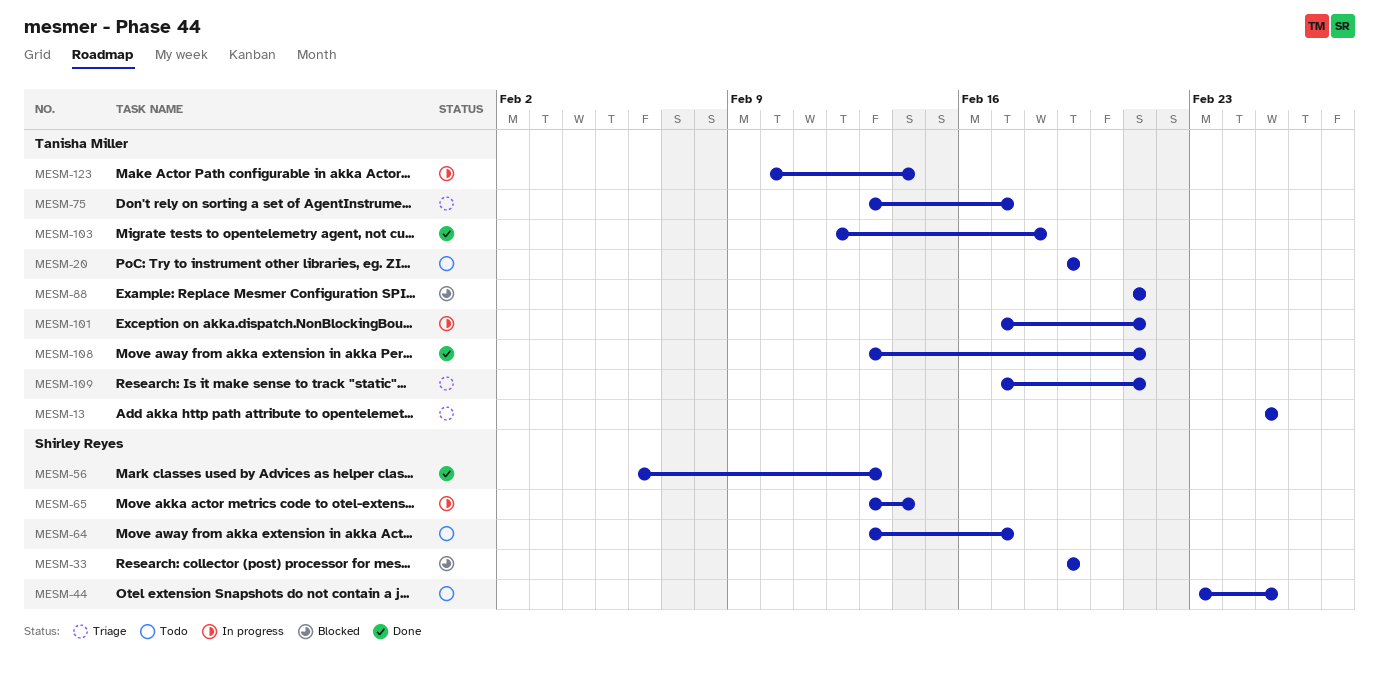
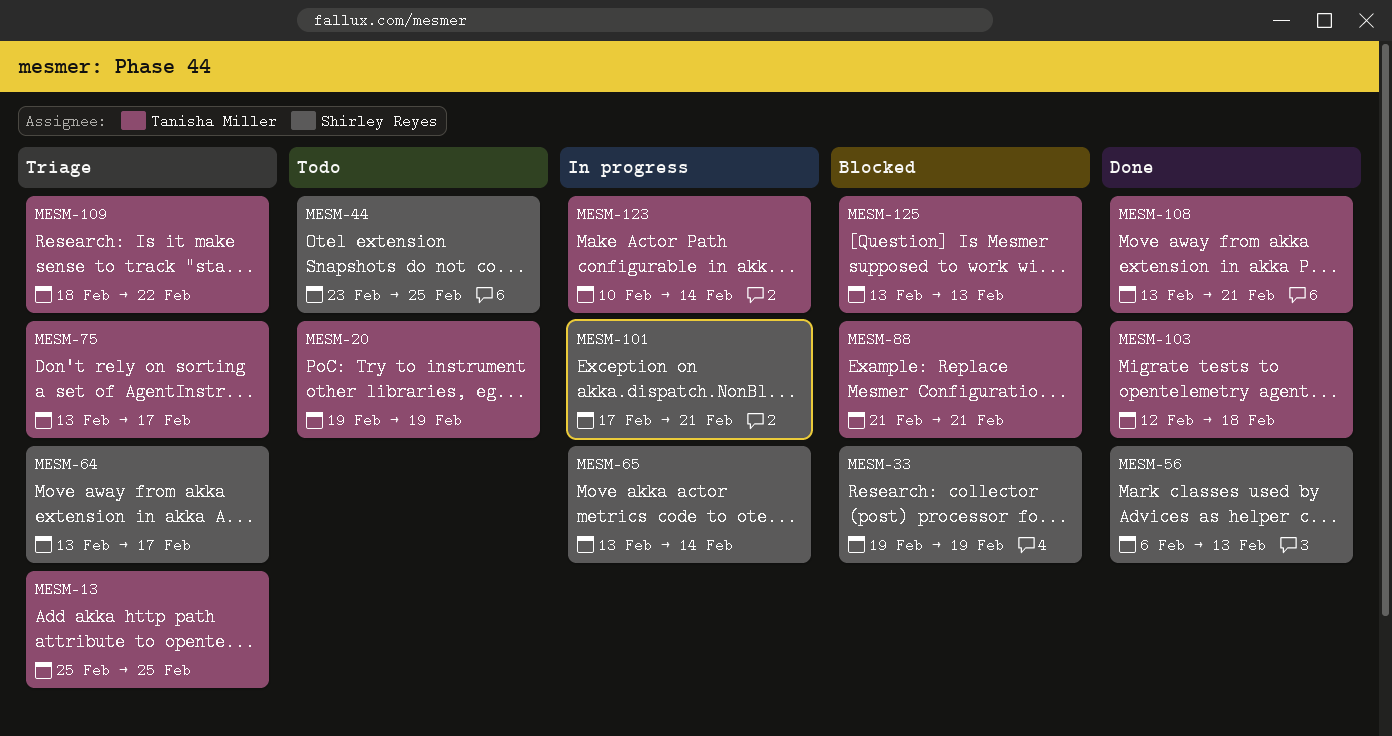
MESM-64, status: Todo -> Triage
MESM-101, owner: Tanisha Miller -> Shirley Reyes
MESM-109, start: Feb 17 -> Feb 18
MESM-109, due: Feb 21 -> Feb 22
MESM-125: none -> present

